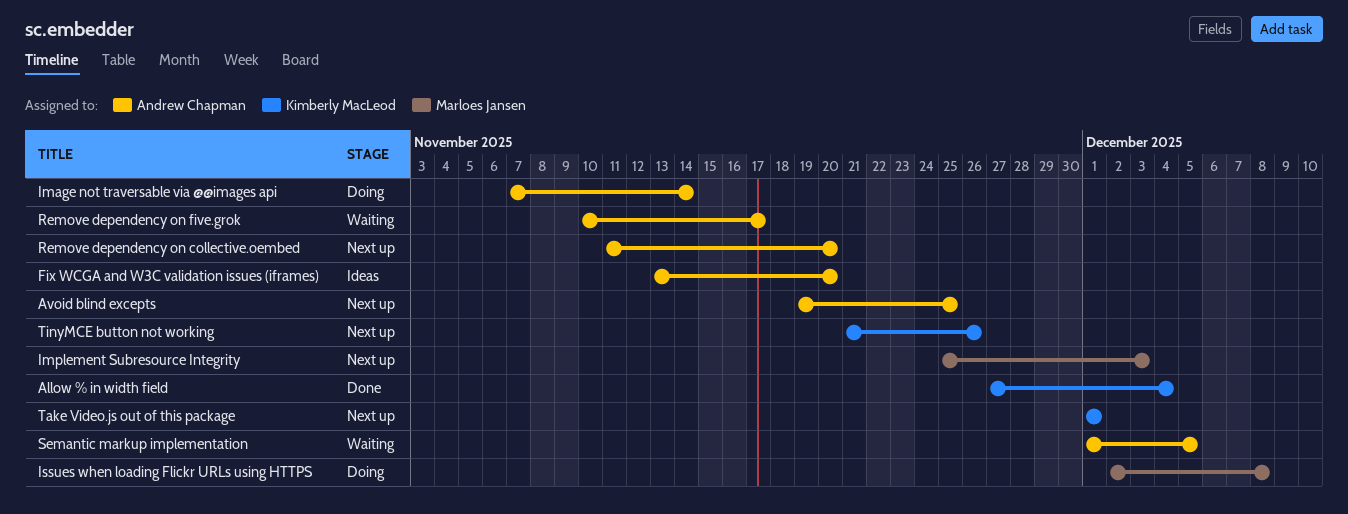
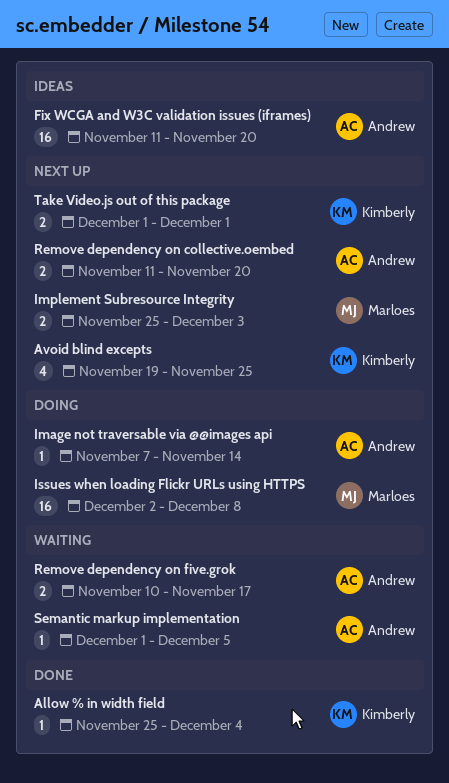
Allow % in width field, start: Nov 27 -> Nov 25
Avoid blind excepts, owner: Andrew Chapman -> Kimberly MacLeod
Fix WCGA and W3C validation issues (iframes), start: Nov 13 -> Nov 11
TinyMCE button not working: present -> none

